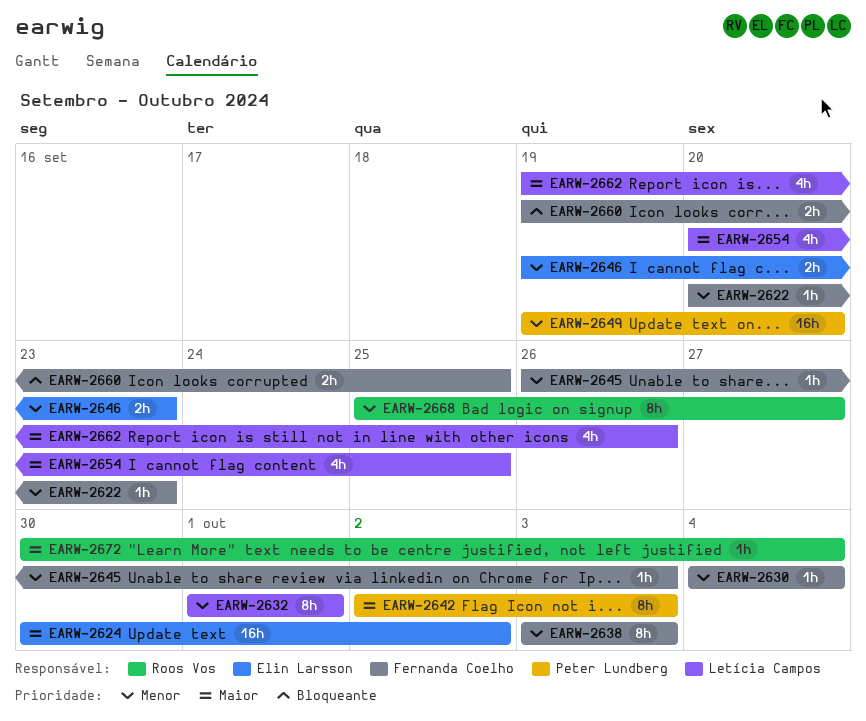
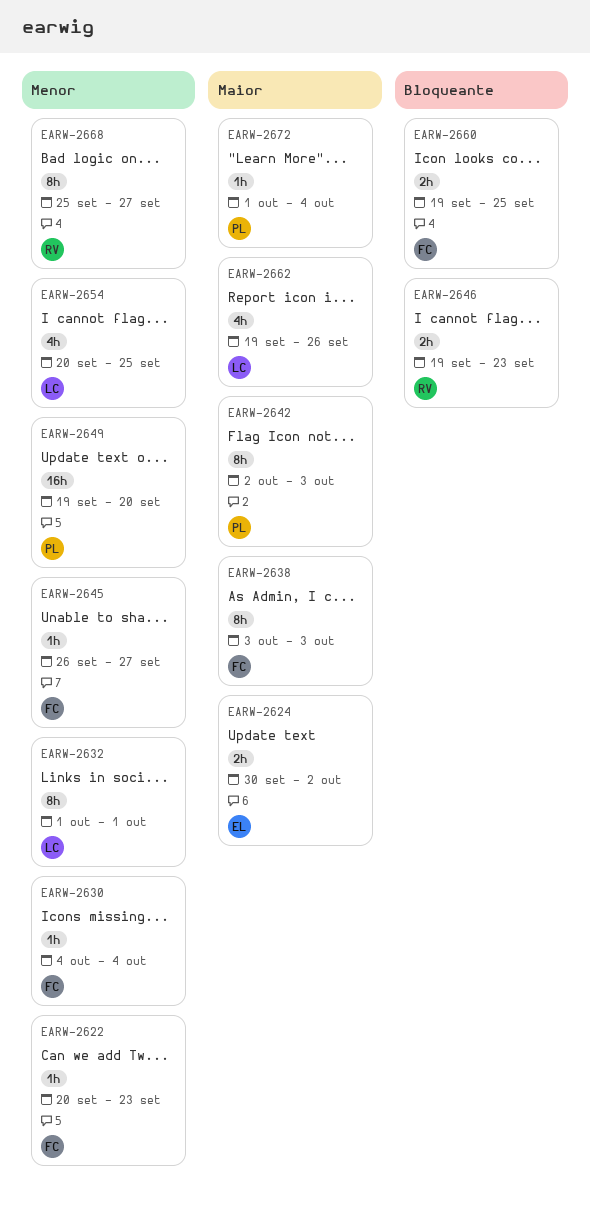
EARW-2624, estimate: 16h -> 2h
EARW-2638, priority: Menor -> Maior
EARW-2645, due: Oct 3 -> Sep 27
EARW-2646, owner: Elin Larsson -> Roos Vos
EARW-2646, priority: Menor -> Bloqueante
EARW-2654, priority: Maior -> Menor
EARW-2672, owner: Roos Vos -> Peter Lundberg
EARW-2672, start: Sep 30 -> Oct 1

